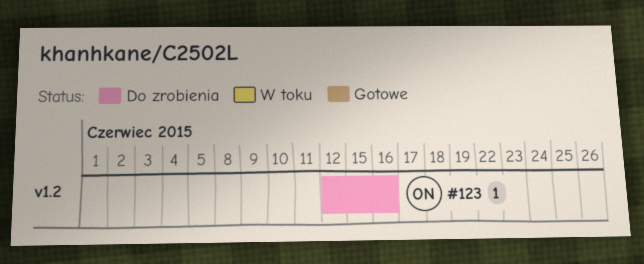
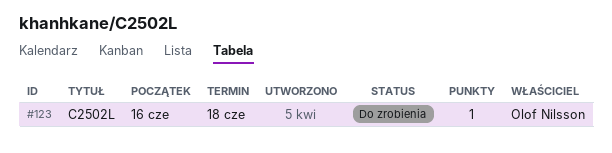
#123, start: Jun 12 -> Jun 16
#123, due: Jun 16 -> Jun 18

